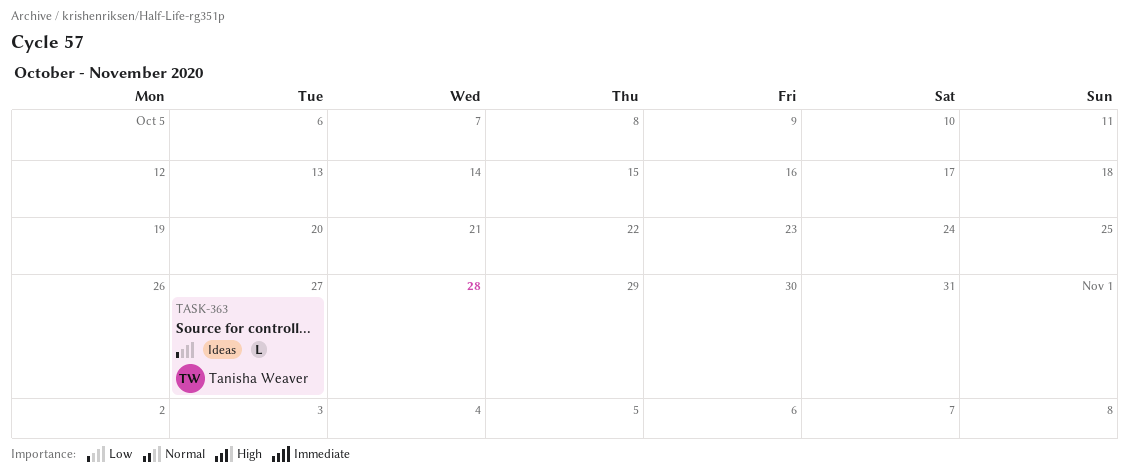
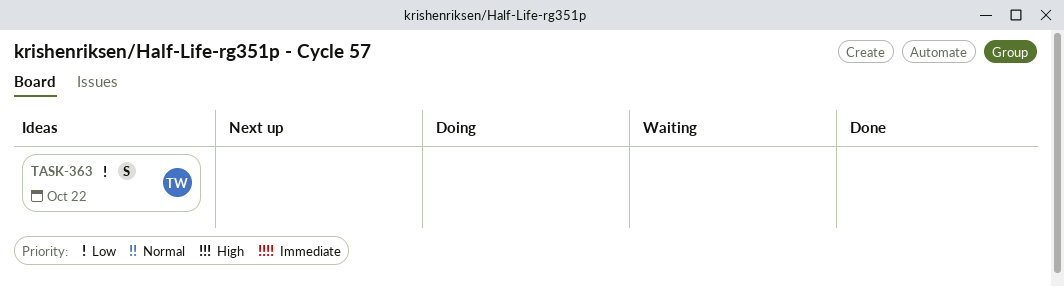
TASK-363, estimate: L -> S
TASK-363, due: Oct 27 -> Oct 22

